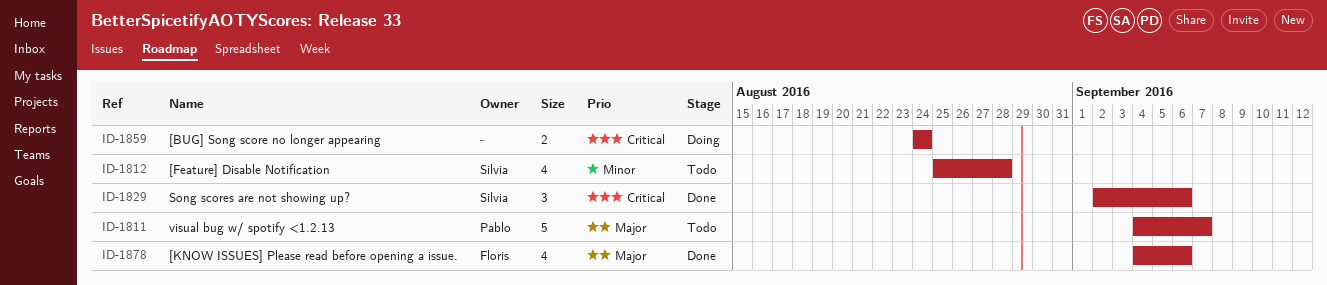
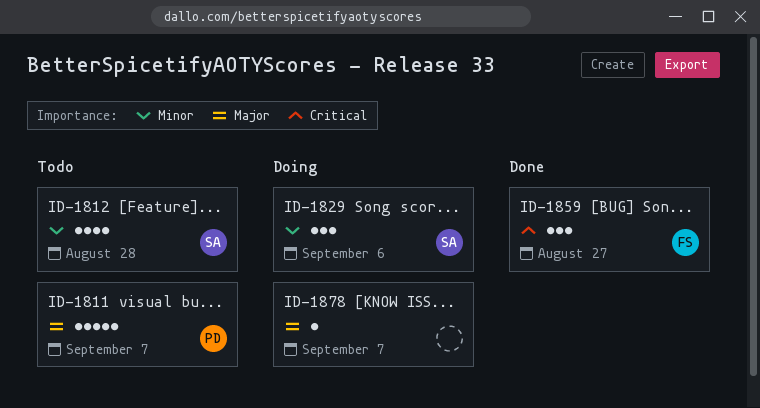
ID-1829, status: Done -> Doing
ID-1829, priority: Critical -> Minor
ID-1859, status: Doing -> Done
ID-1859, owner: none -> Floris
ID-1859, estimate: 2 -> 3
ID-1859, due: Aug 24 -> Aug 27
ID-1878, status: Done -> Doing
ID-1878, owner: Floris -> none
ID-1878, estimate: 4 -> 1
ID-1878, due: Sep 6 -> Sep 7

